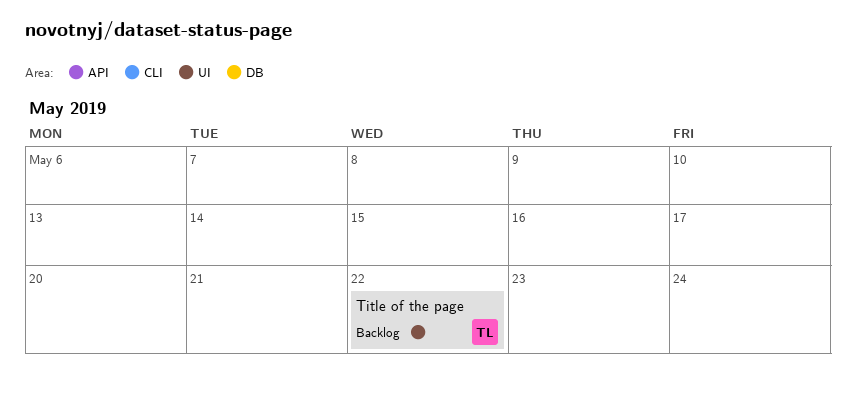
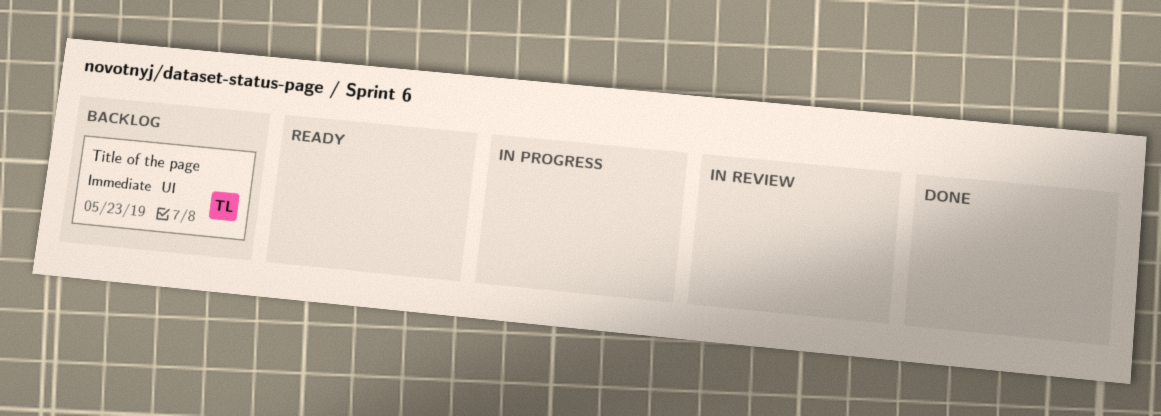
Title of the page, due: May 22 -> May 23

